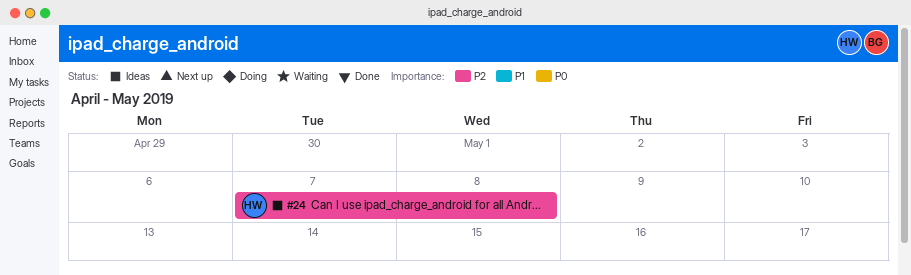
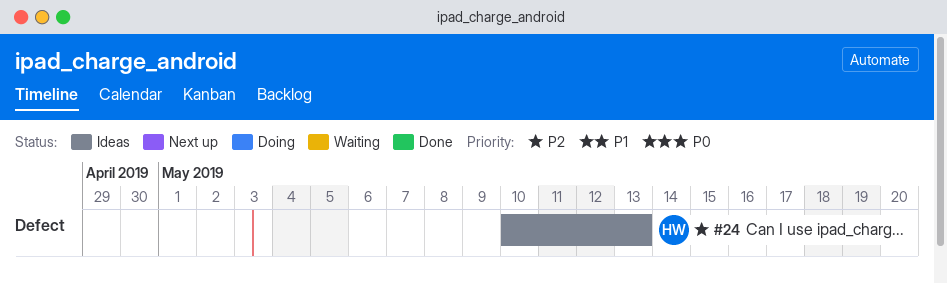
#24, start: May 7 -> May 10
#24, due: May 8 -> May 13

